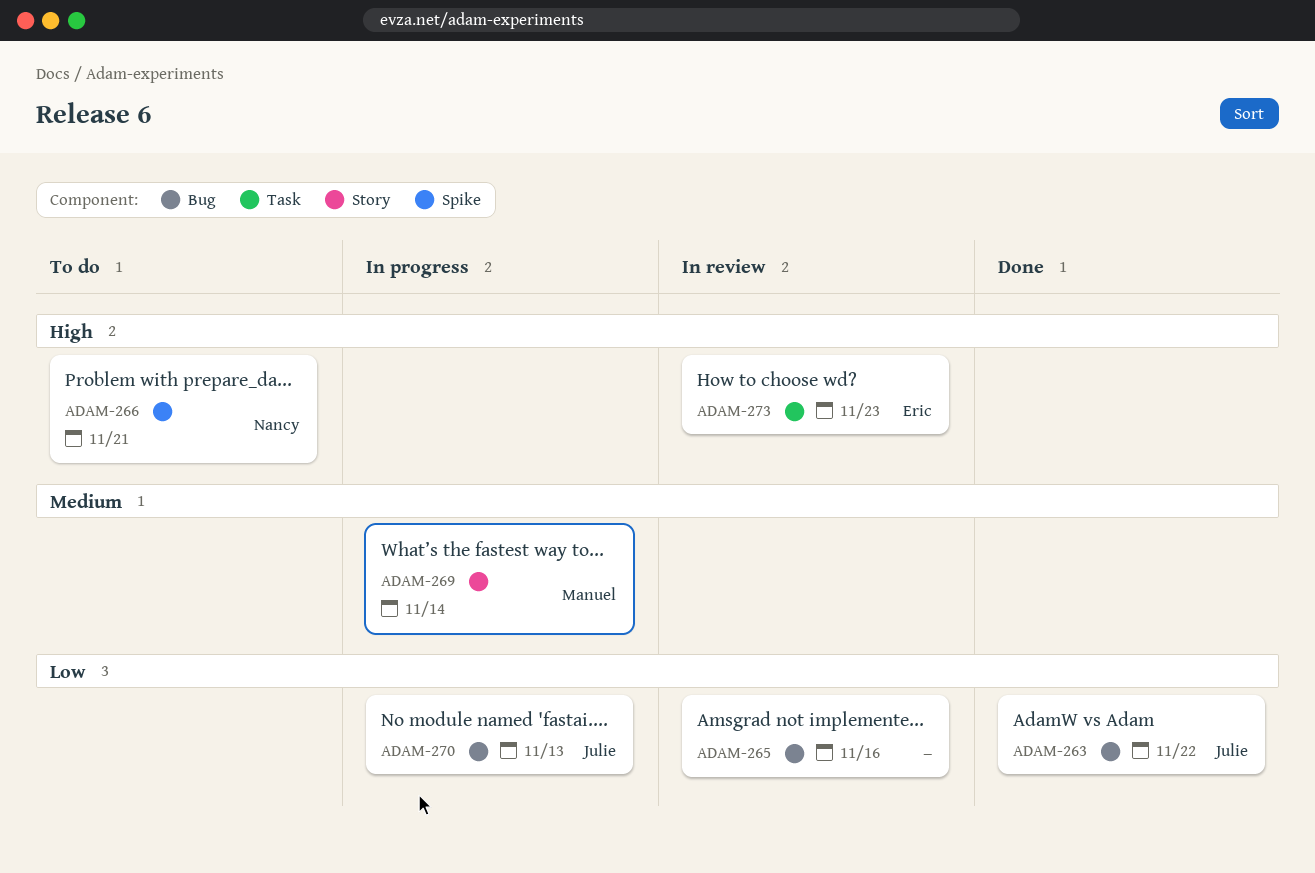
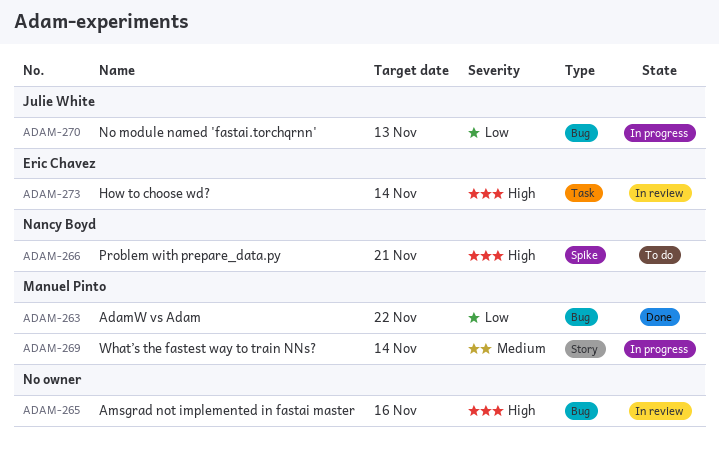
ADAM-263, owner: Julie White -> Manuel Pinto
ADAM-265, priority: Low -> High
ADAM-273, due: Nov 23 -> Nov 14

